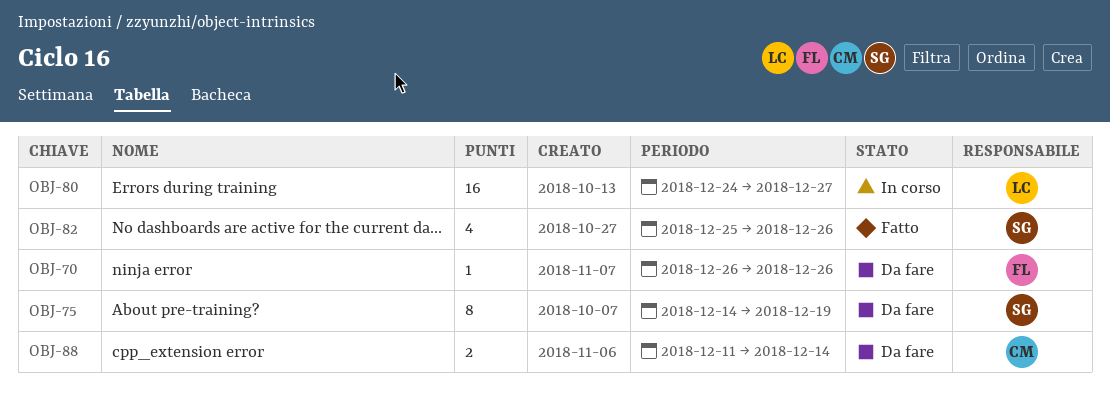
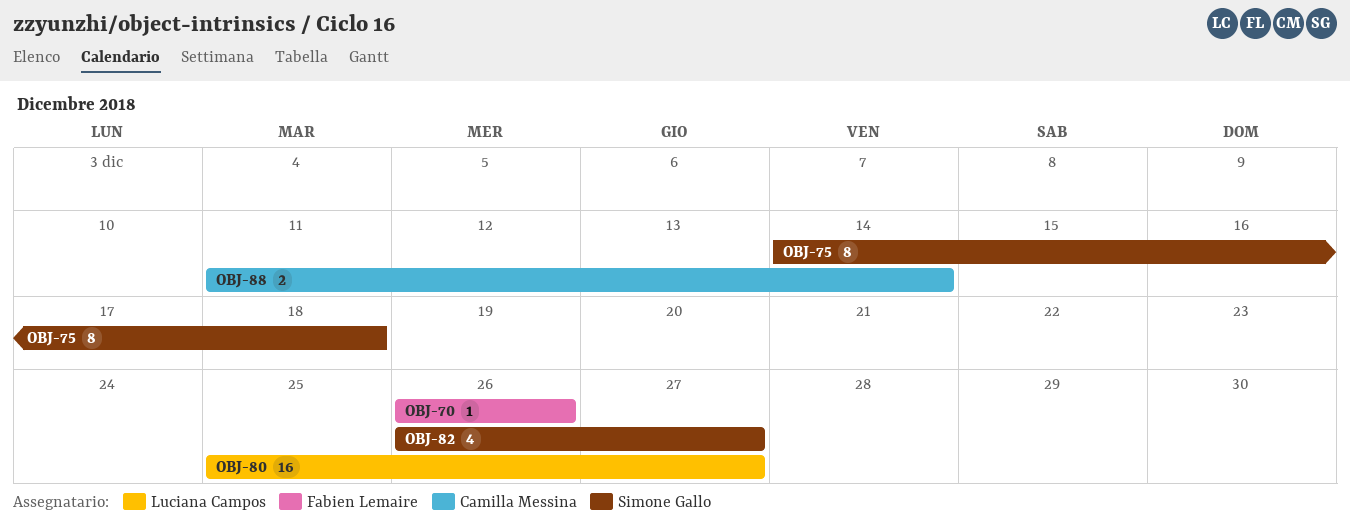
OBJ-75, due: Dec 19 -> Dec 18
OBJ-80, start: Dec 24 -> Dec 25
OBJ-82, start: Dec 25 -> Dec 26
OBJ-82, due: Dec 26 -> Dec 27

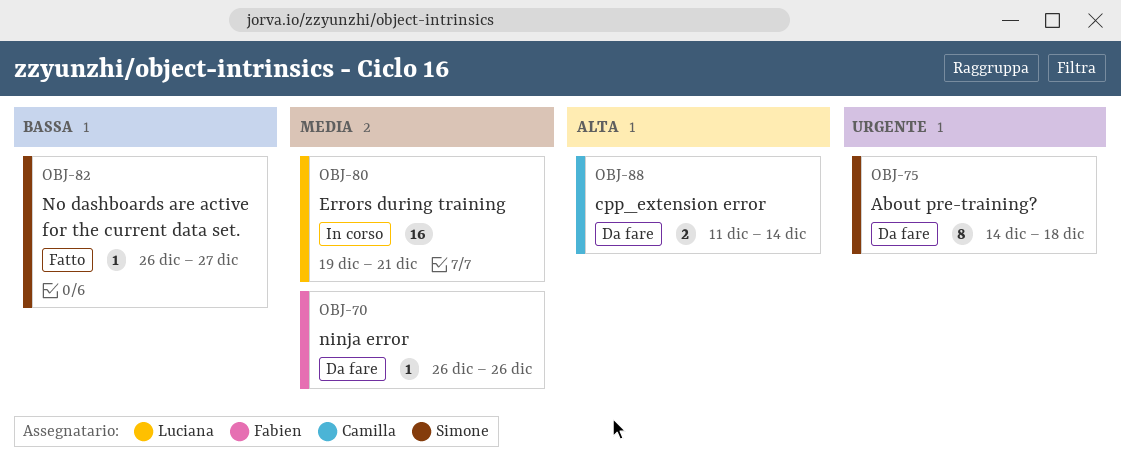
OBJ-80, start: Dec 25 -> Dec 19
OBJ-80, due: Dec 27 -> Dec 21
OBJ-82, estimate: 4 -> 1

